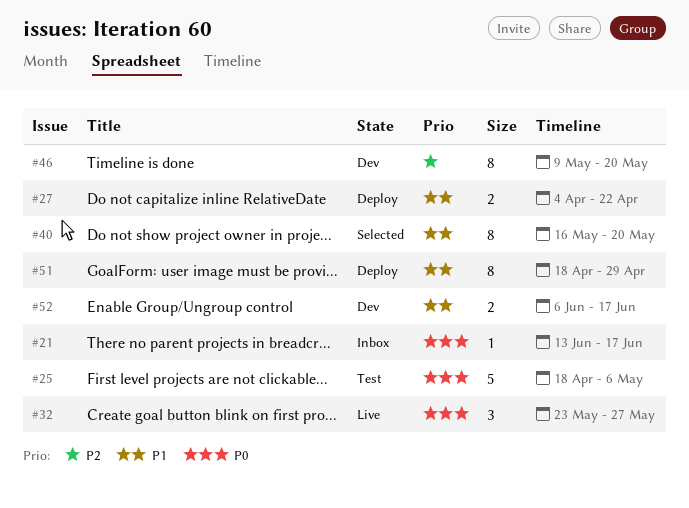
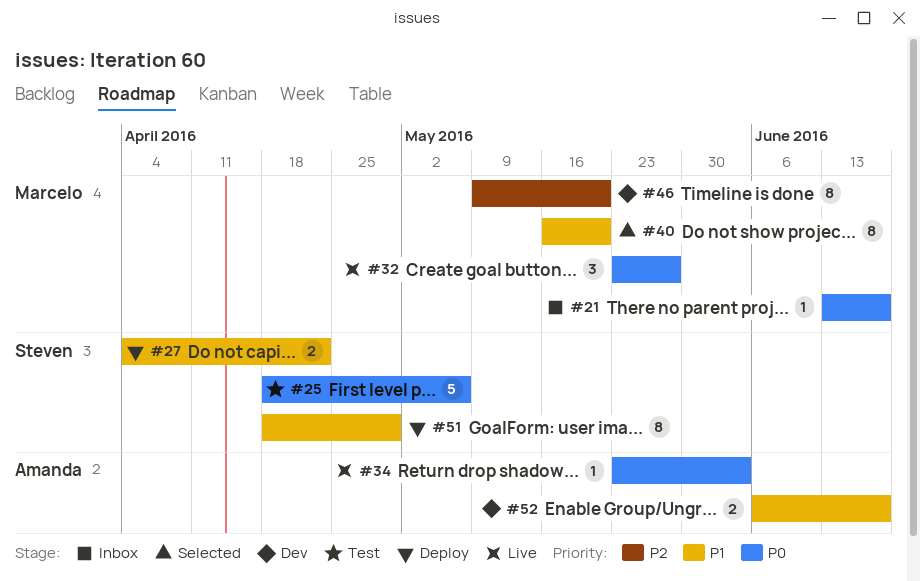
#34: none -> present

